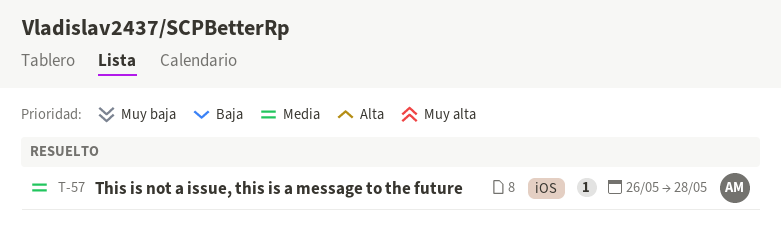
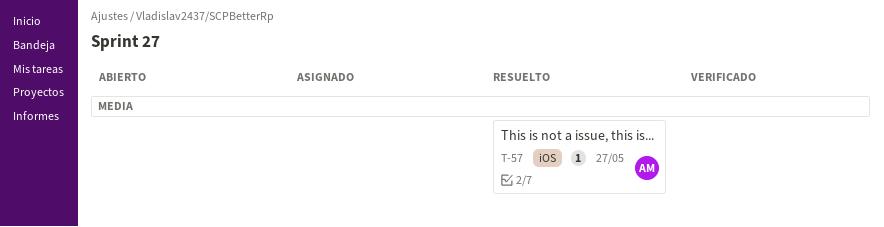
T-57, due: May 28 -> May 27

